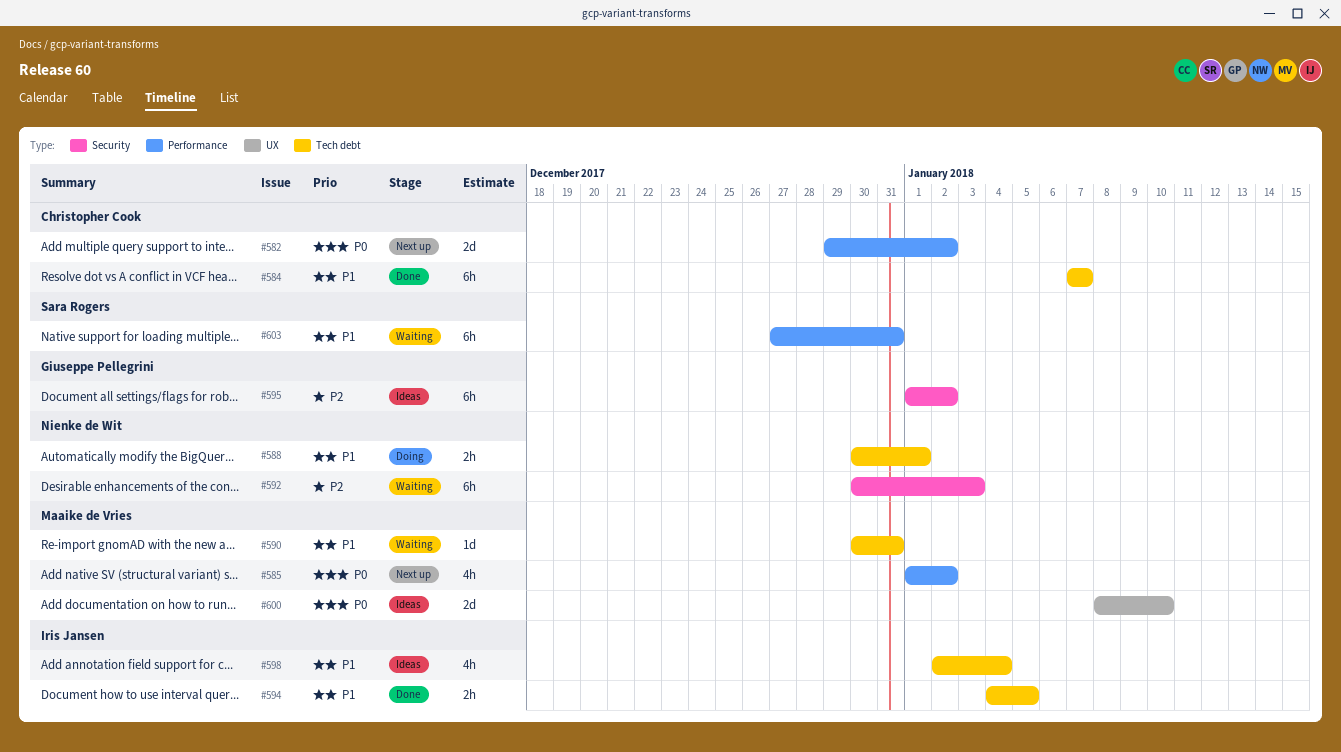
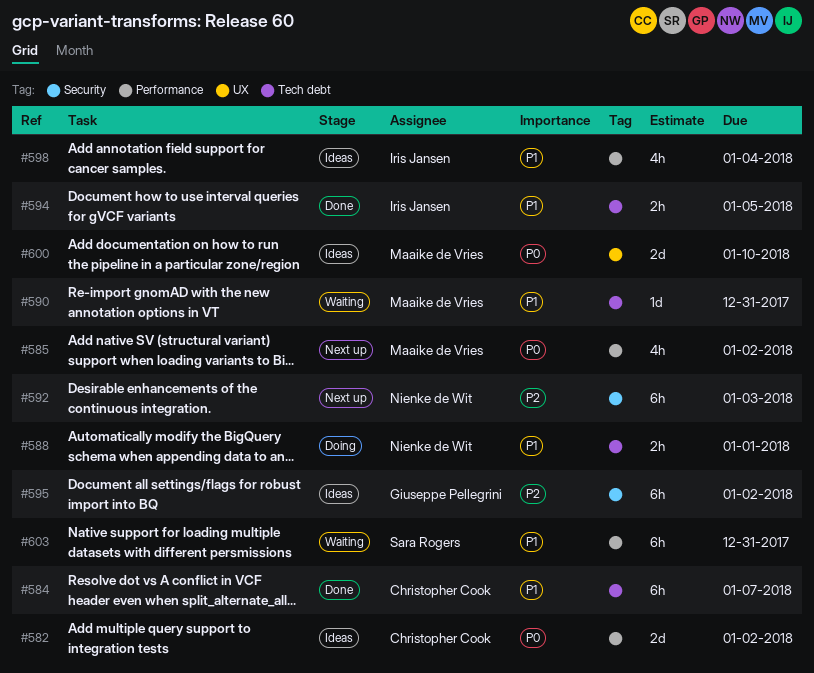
#582, status: Next up -> Ideas
#592, status: Waiting -> Next up
#598, label: Tech debt -> Performance

